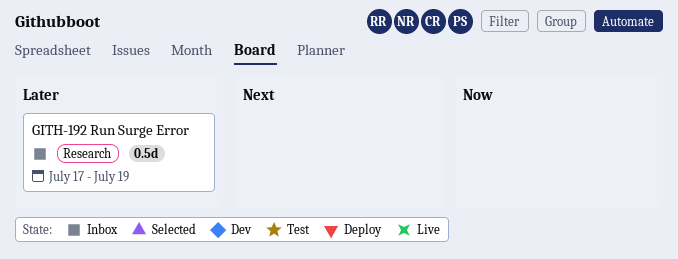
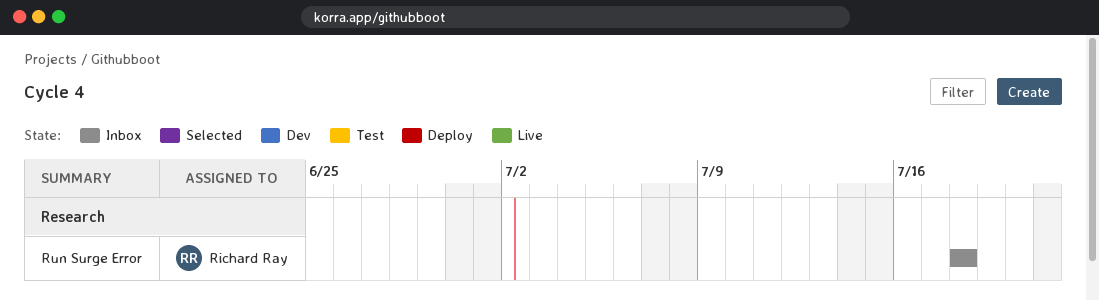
Run Surge Error, start: Jul 17 -> Jul 18
Run Surge Error, due: Jul 19 -> Jul 18

